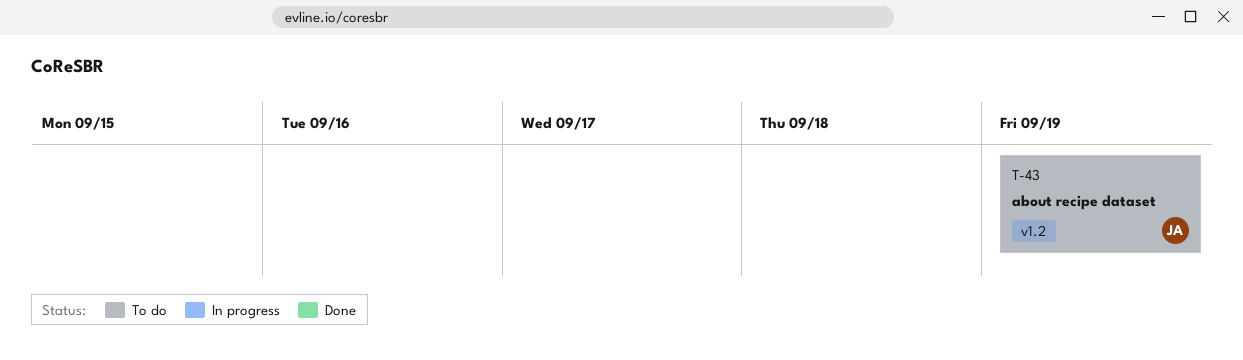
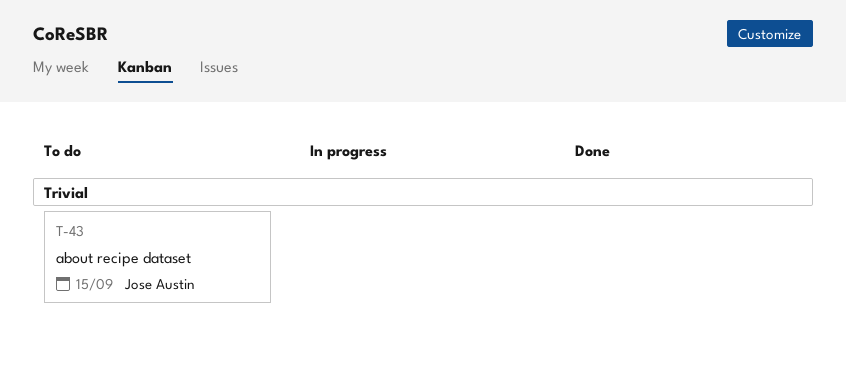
T-43, due: Sep 19 -> Sep 15

